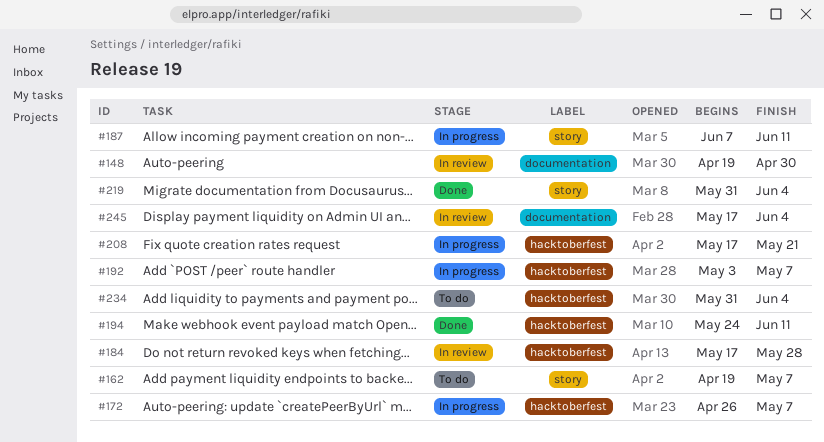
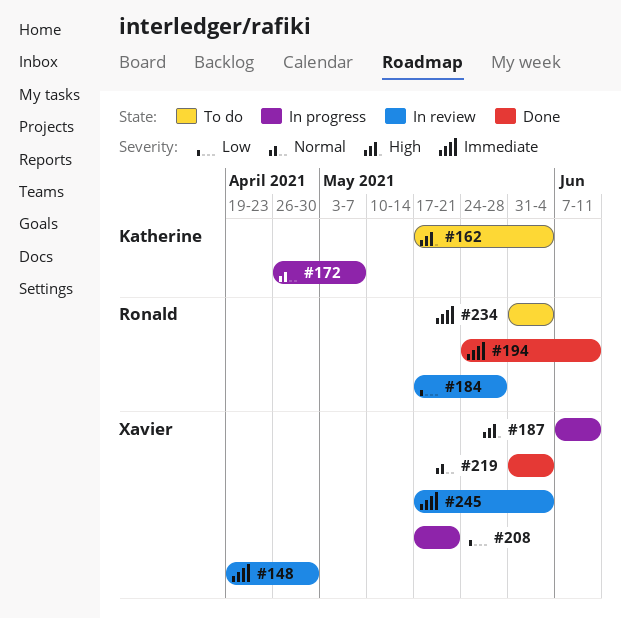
#162, start: Apr 19 -> May 17
#162, due: May 7 -> Jun 4
#192: present -> none

